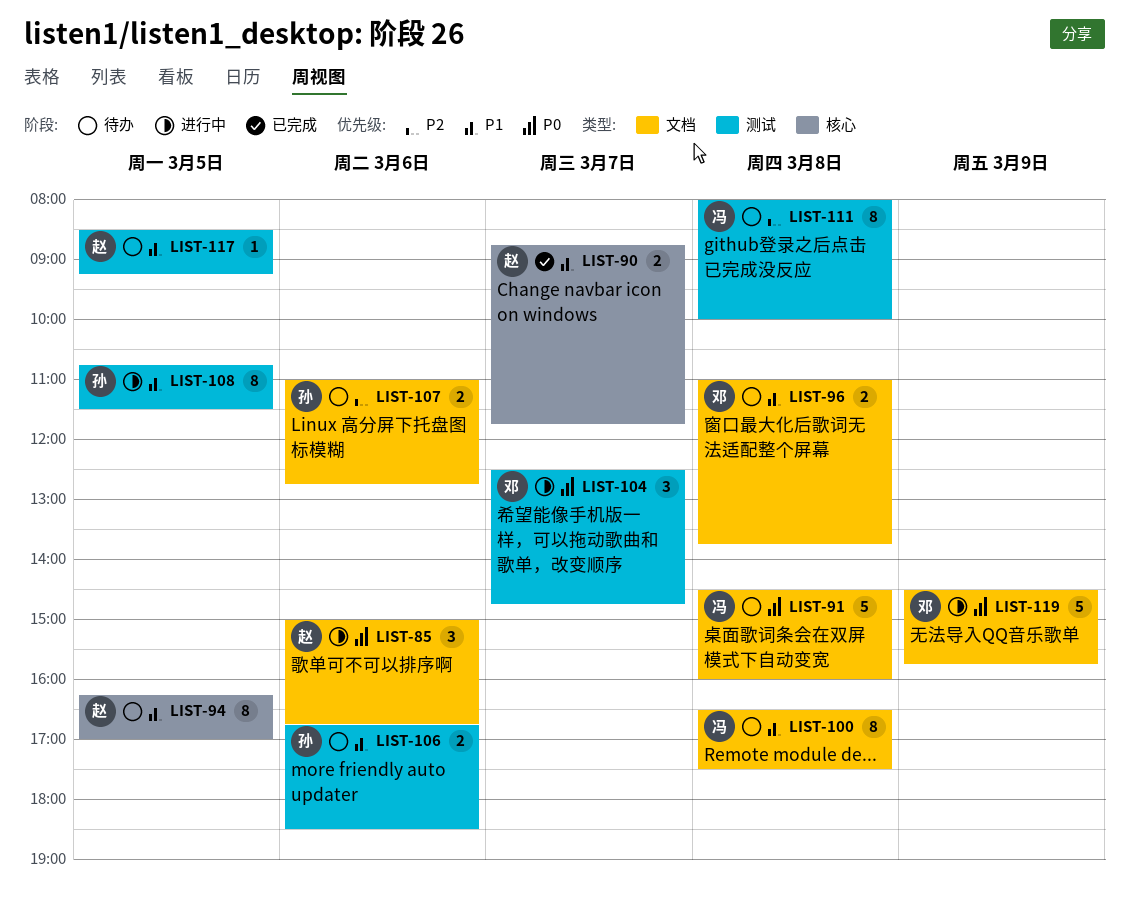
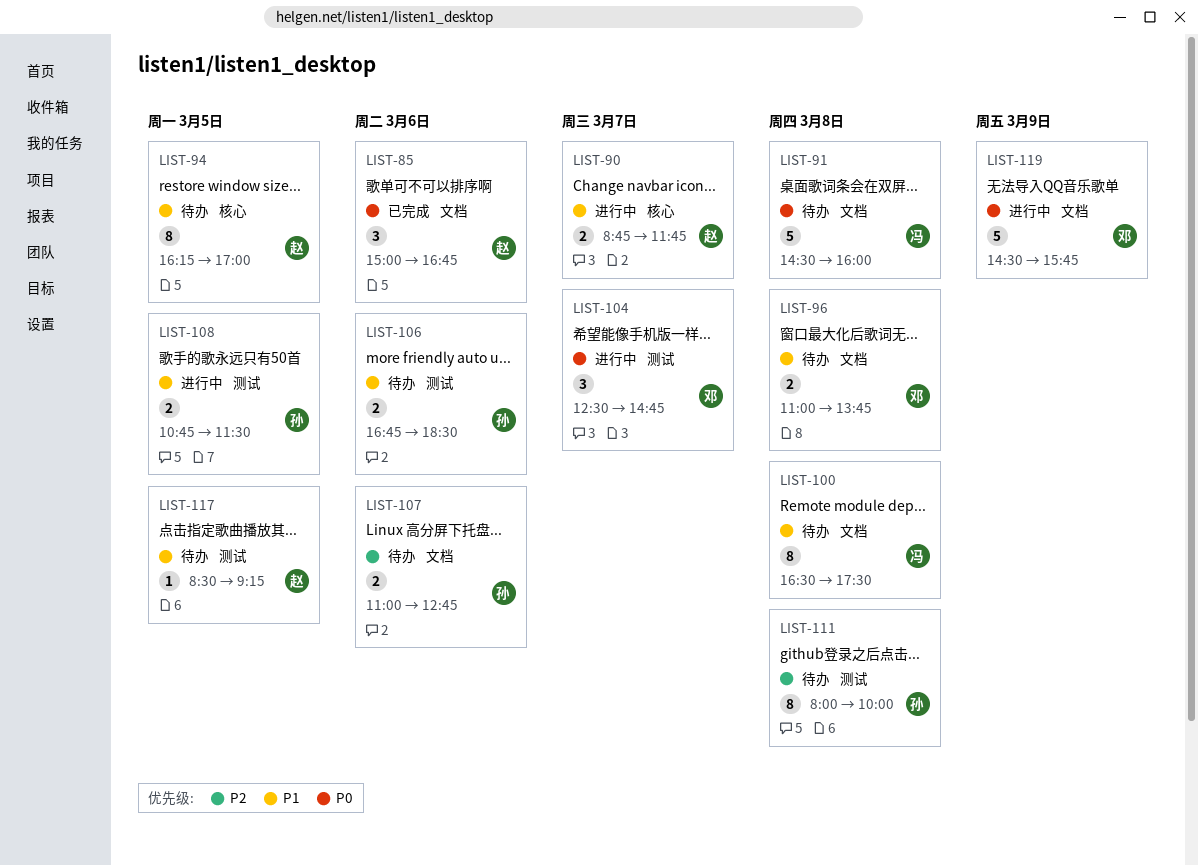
LIST-85, status: 进行中 -> 已完成
LIST-90, status: 已完成 -> 进行中
LIST-108, estimate: 8 -> 2
LIST-111, owner: 冯 -> 孙

